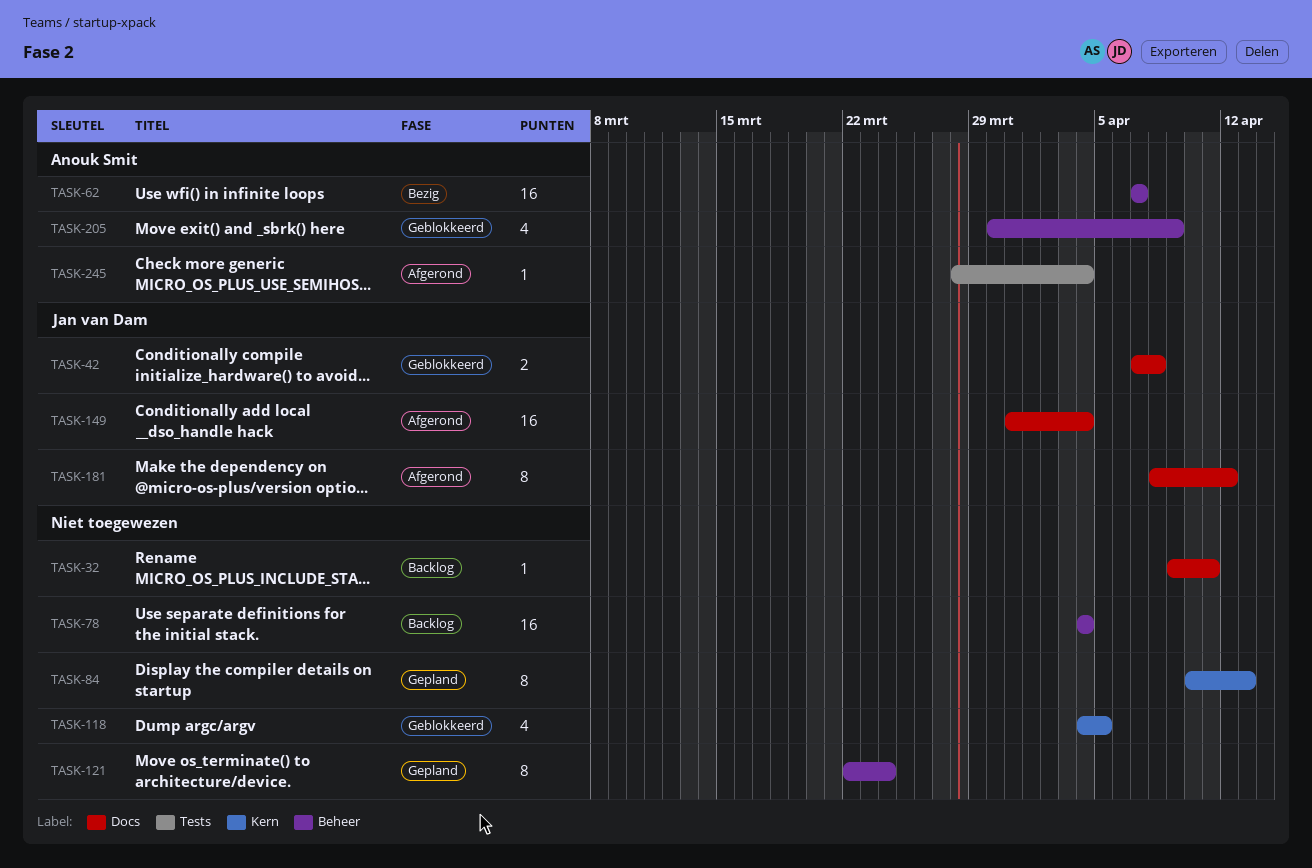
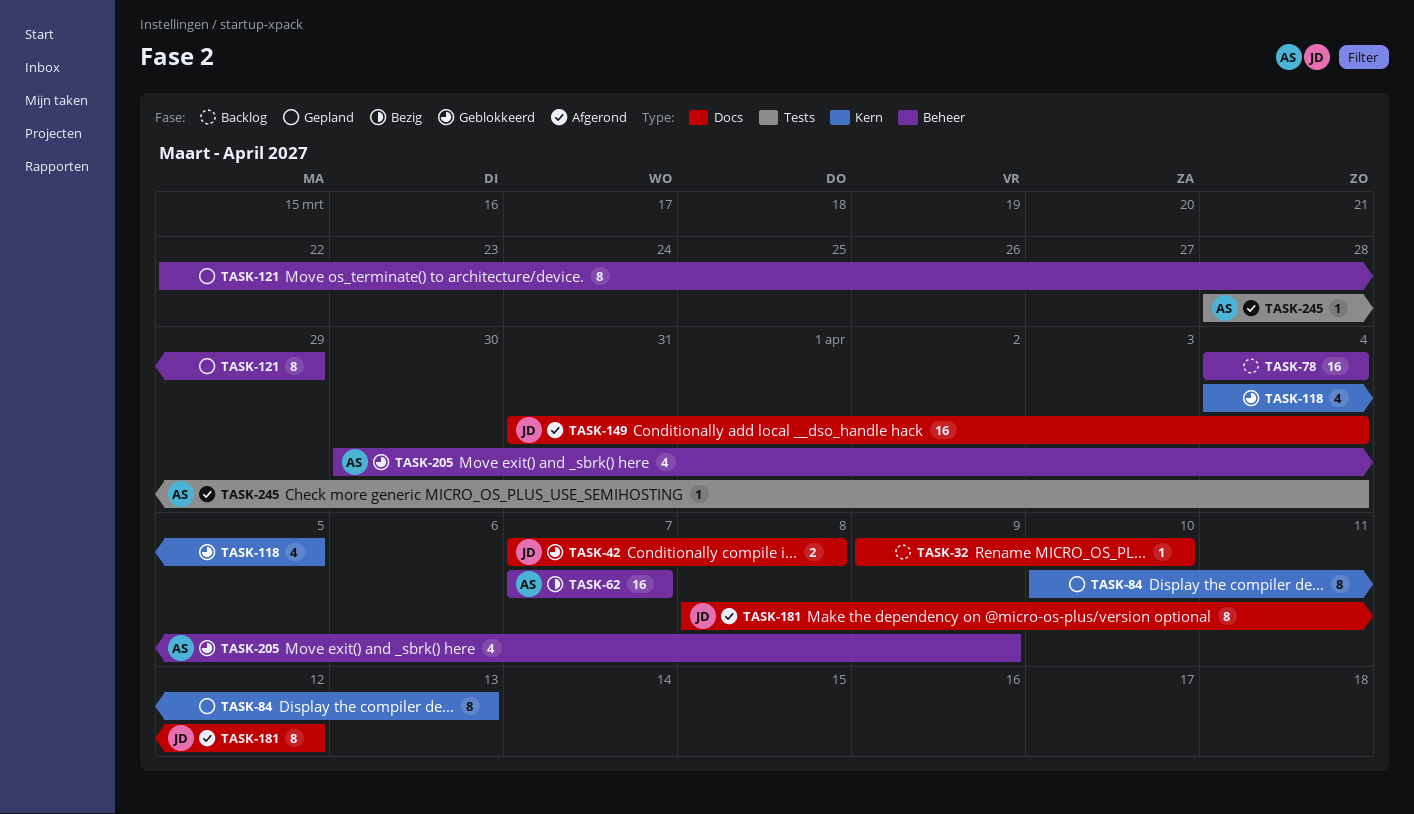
TASK-32, due: Apr 11 -> Apr 10
TASK-121, due: Mar 24 -> Mar 29

